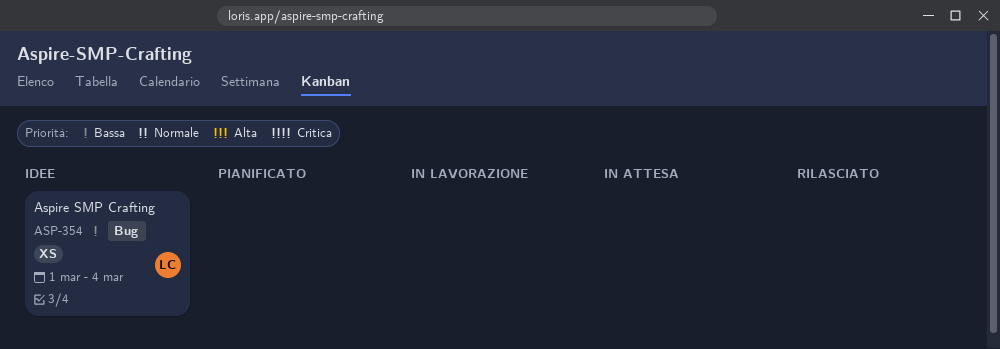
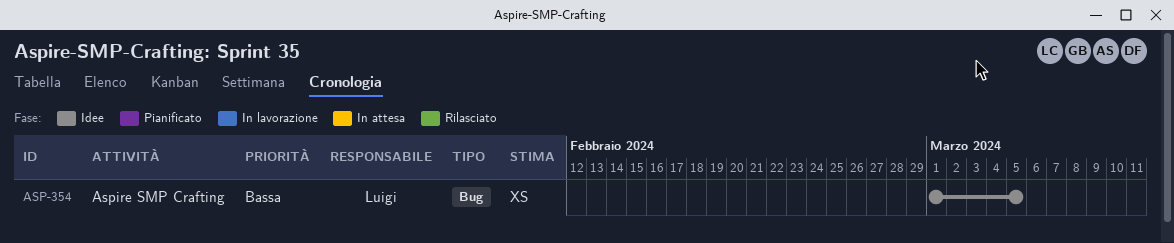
ASP-354, due: Mar 4 -> Mar 5

